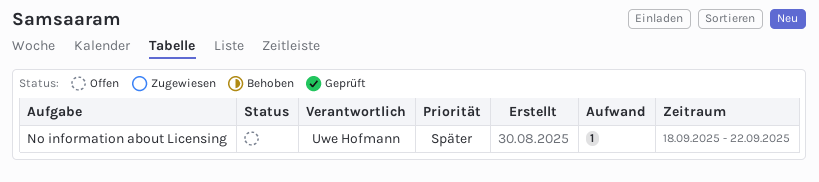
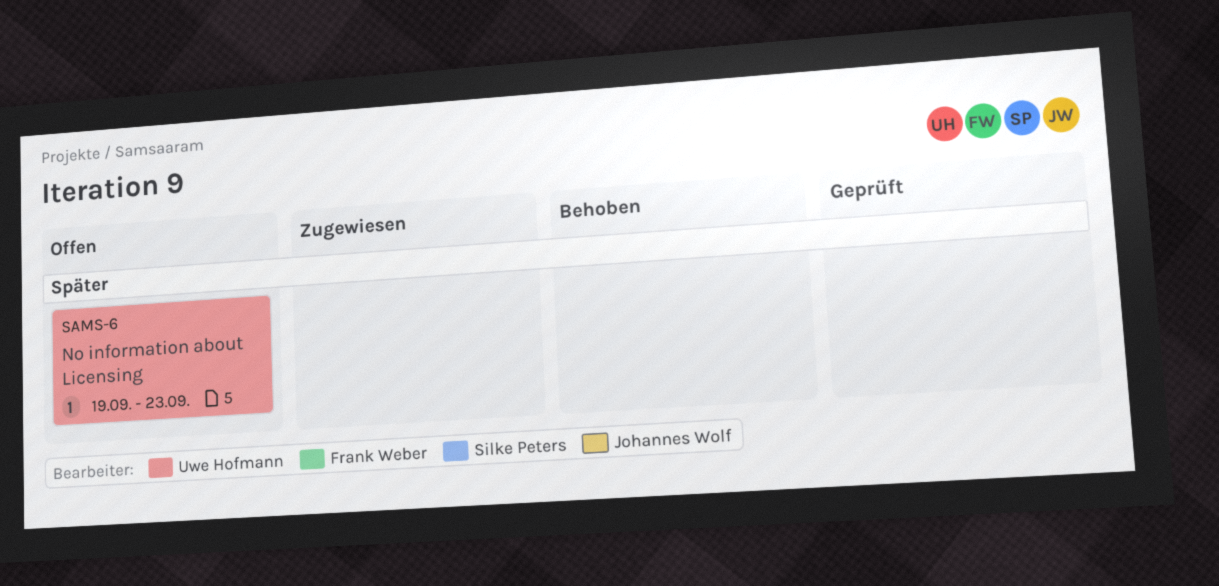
No information about Licensing, start: Sep 18 -> Sep 19
No information about Licensing, due: Sep 22 -> Sep 23

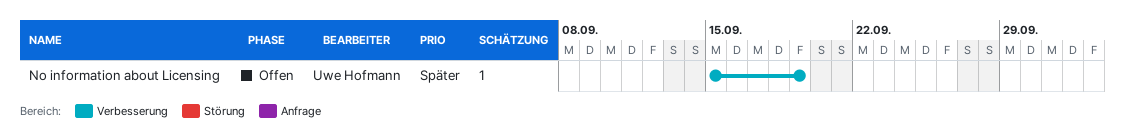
No information about Licensing, start: Sep 19 -> Sep 15
No information about Licensing, due: Sep 23 -> Sep 19

